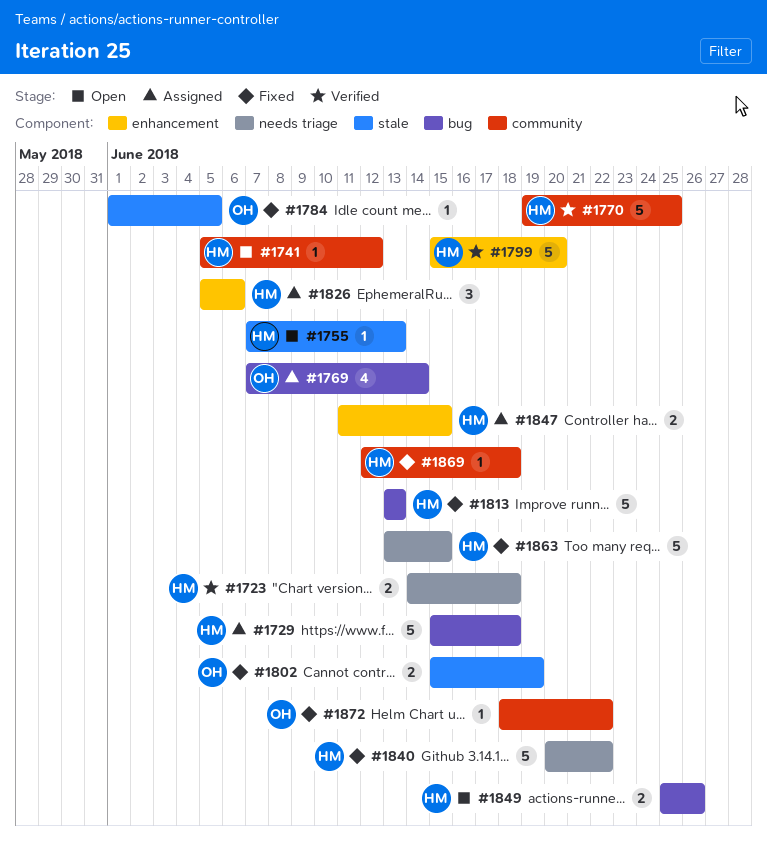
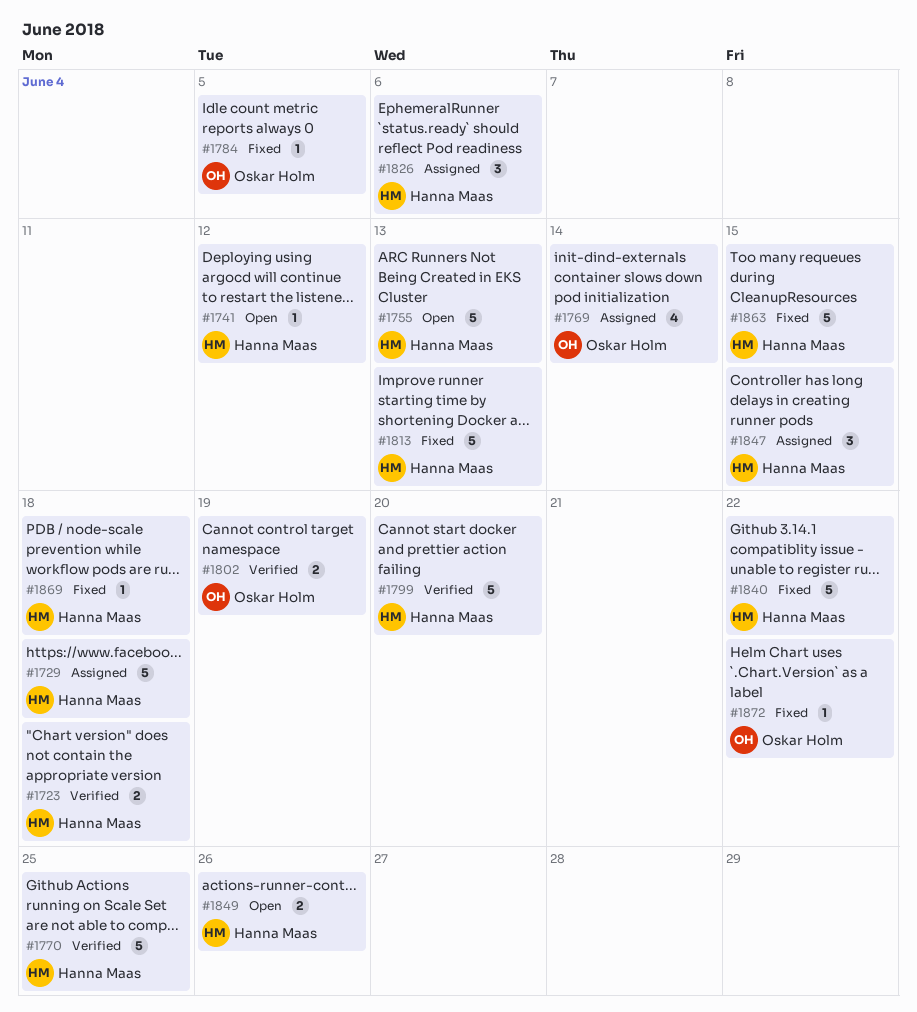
#1755, estimate: 1 -> 5
#1802, status: Fixed -> Verified
#1847, estimate: 2 -> 3

